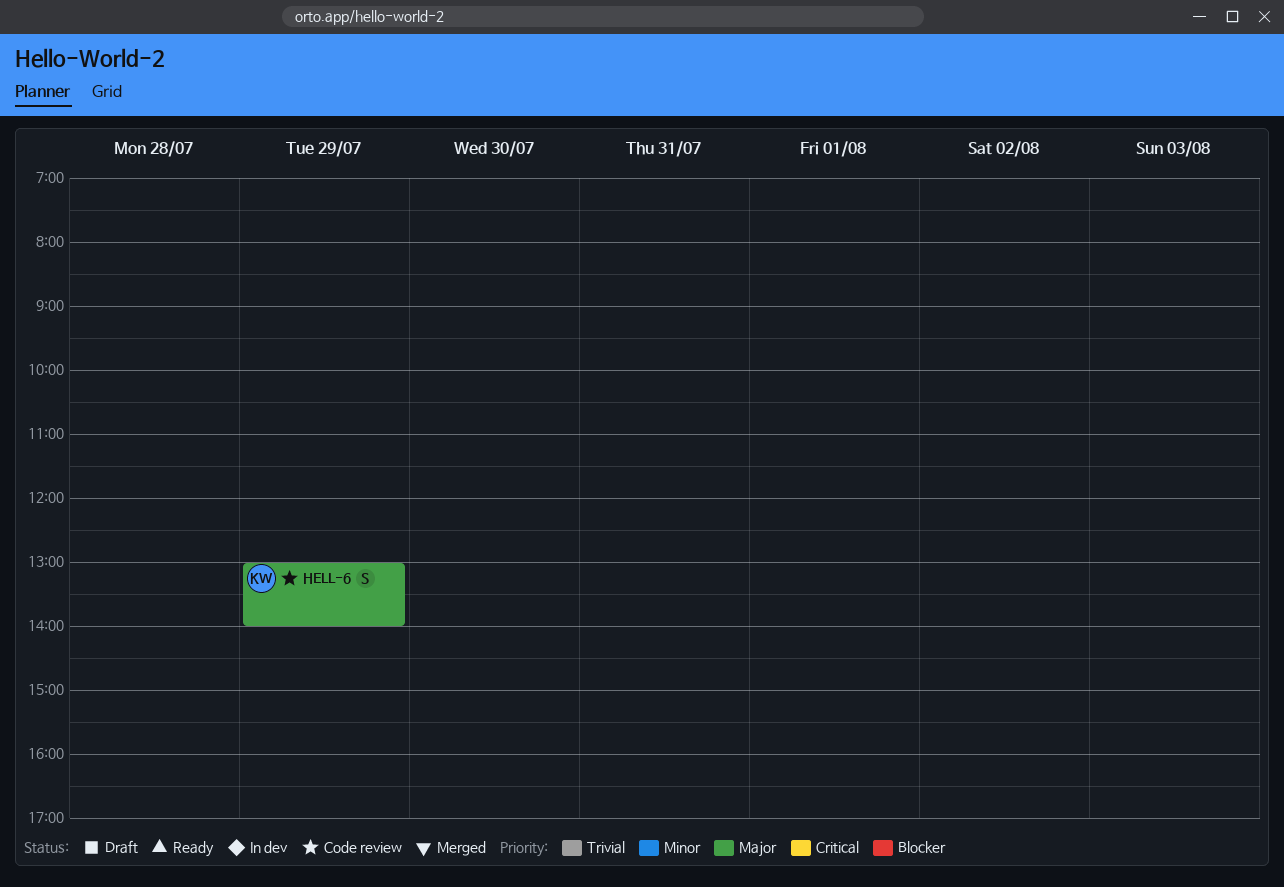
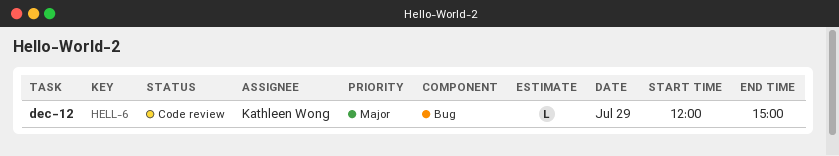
HELL-6, estimate: S -> L
HELL-6, begins: 13:00 -> 12:00
HELL-6, ends: 14:00 -> 15:00

